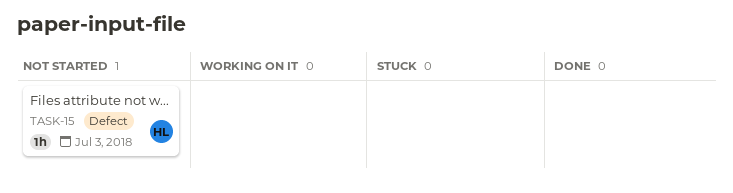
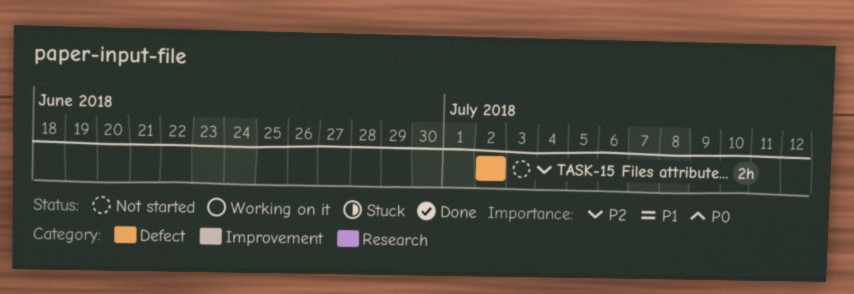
TASK-15, estimate: 1h -> 2h
TASK-15, due: Jul 3 -> Jul 2

